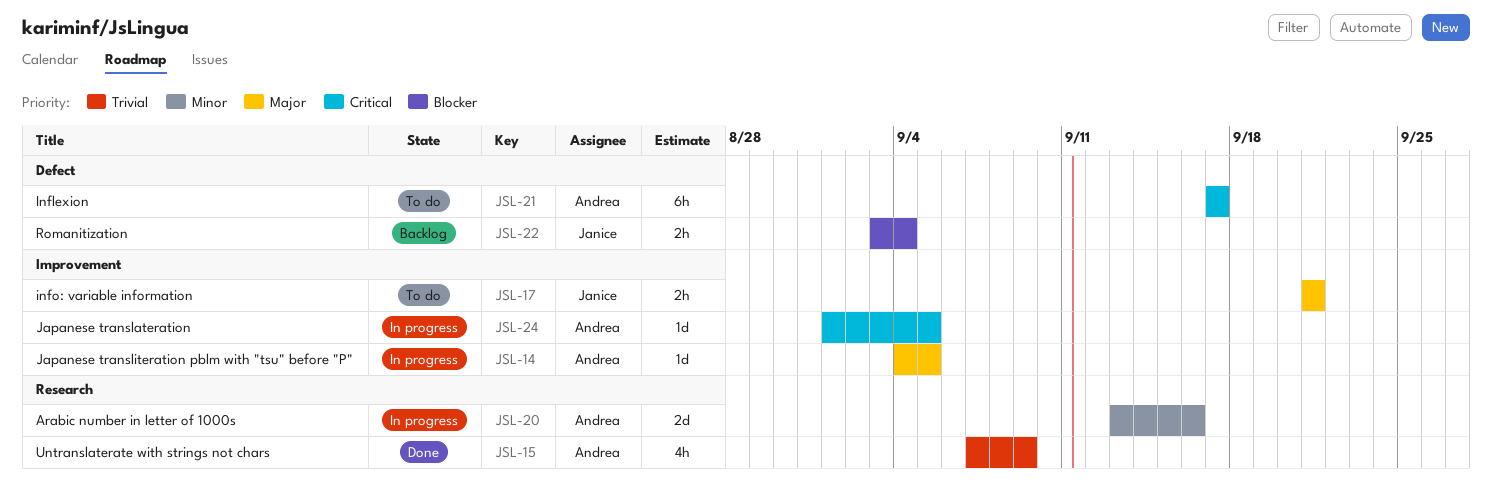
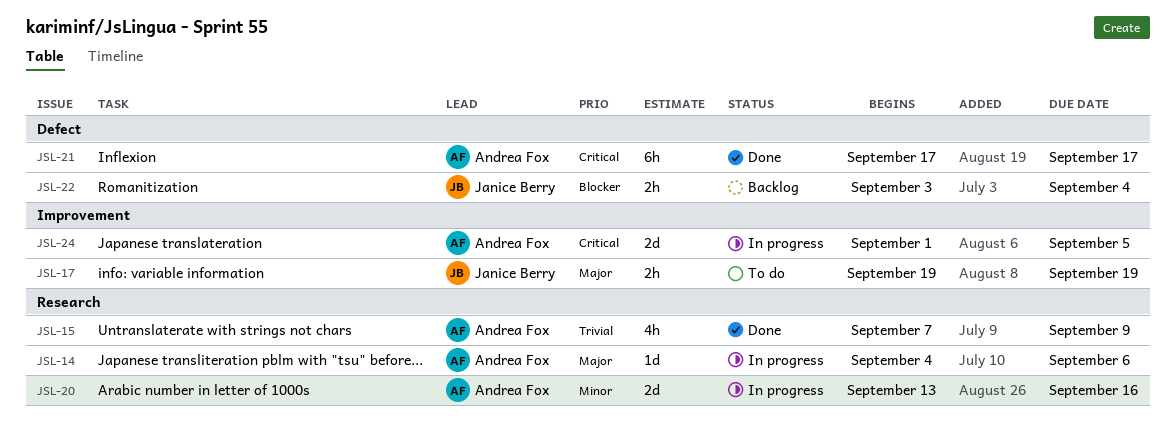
JSL-14, label: Improvement -> Research
JSL-14, due: Sep 5 -> Sep 6
JSL-17, start: Sep 21 -> Sep 19
JSL-17, due: Sep 21 -> Sep 19
JSL-21, status: To do -> Done
JSL-24, estimate: 1d -> 2d

